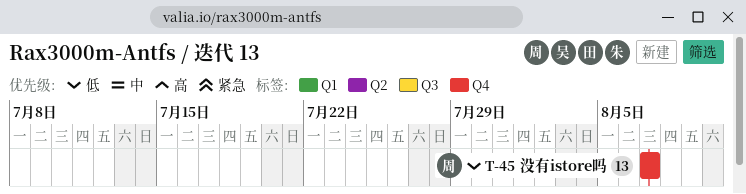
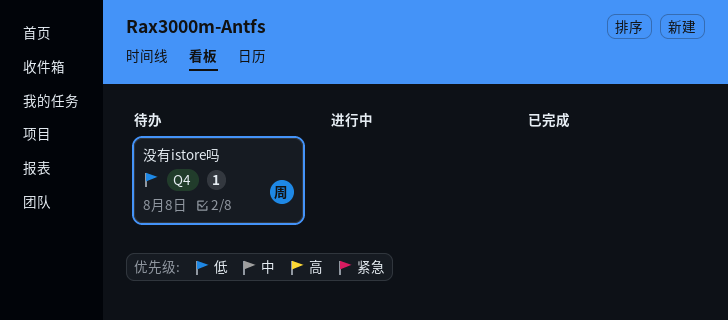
没有istore吗, estimate: 13 -> 1
没有istore吗, due: Aug 7 -> Aug 8

